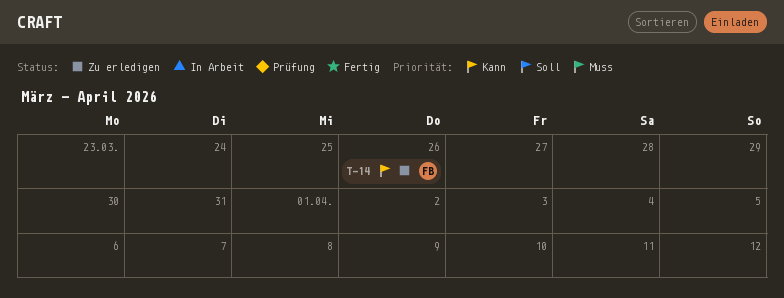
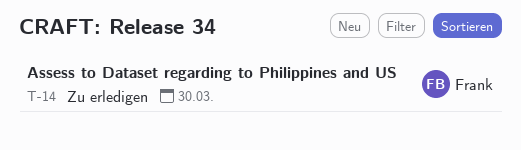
T-14, due: Mar 26 -> Mar 30

